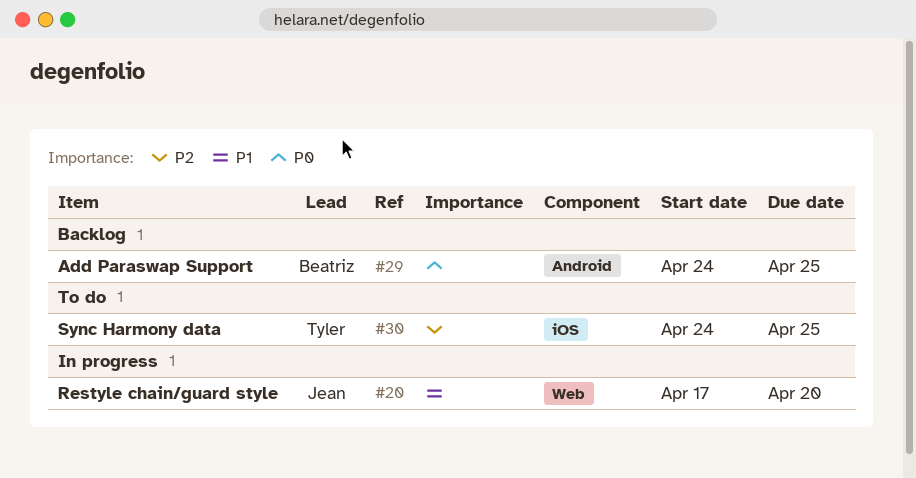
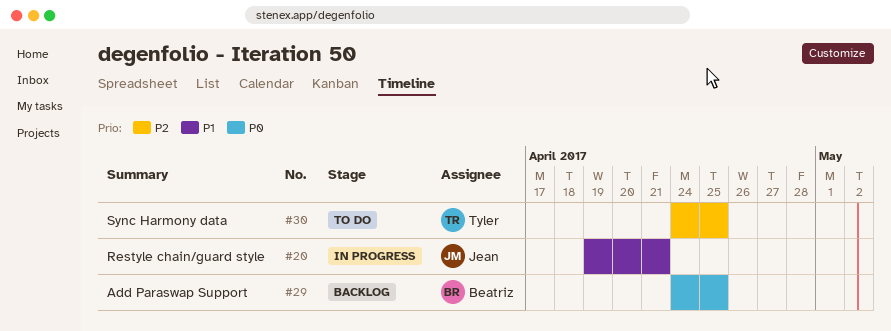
#20, start: Apr 17 -> Apr 19
#20, due: Apr 20 -> Apr 21

